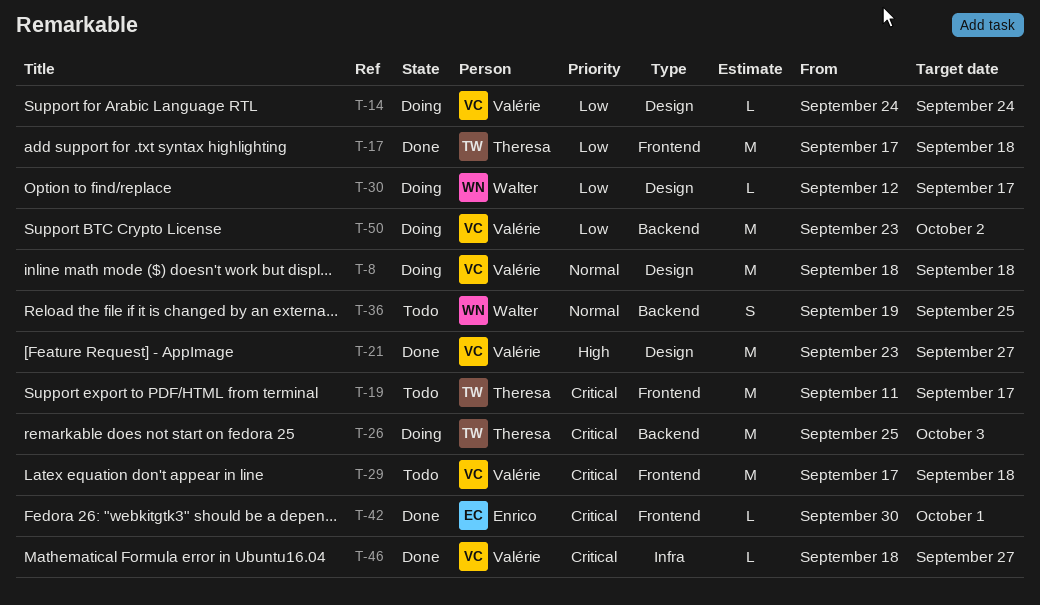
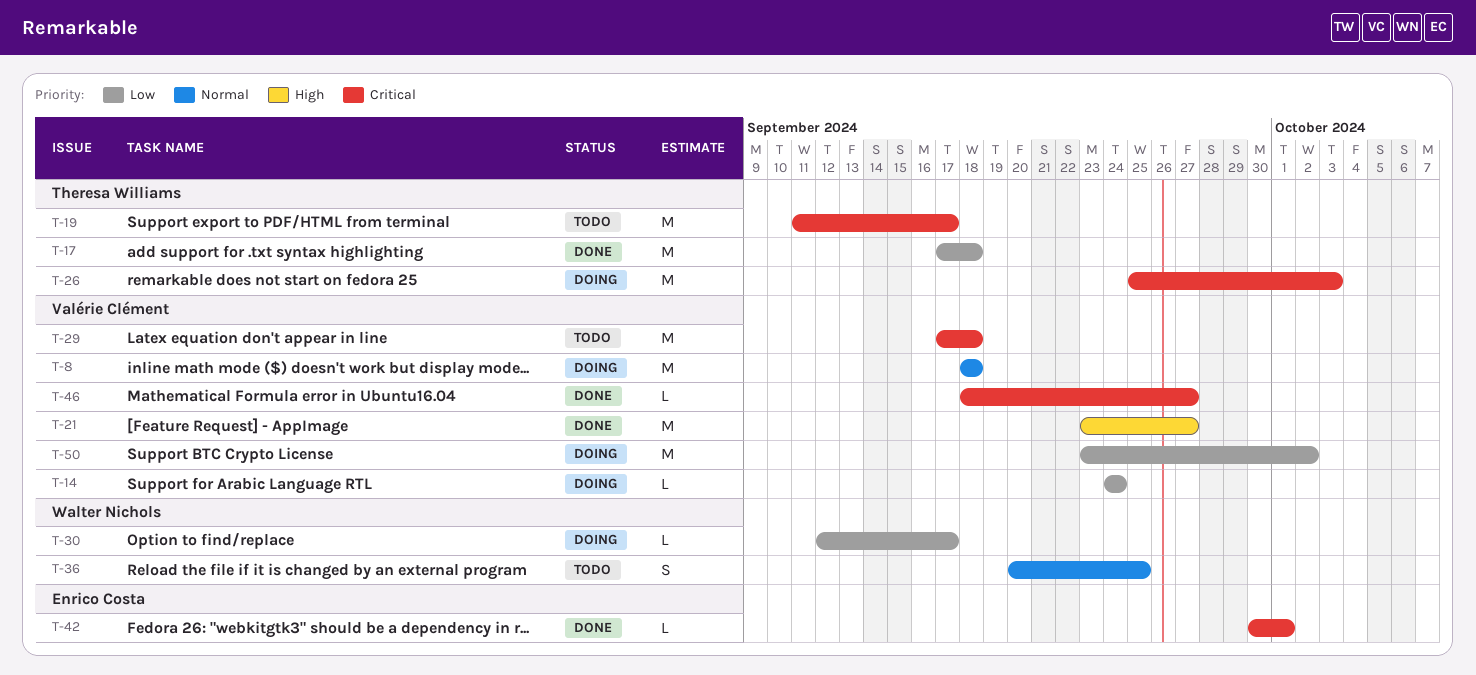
T-36, start: Sep 19 -> Sep 20

